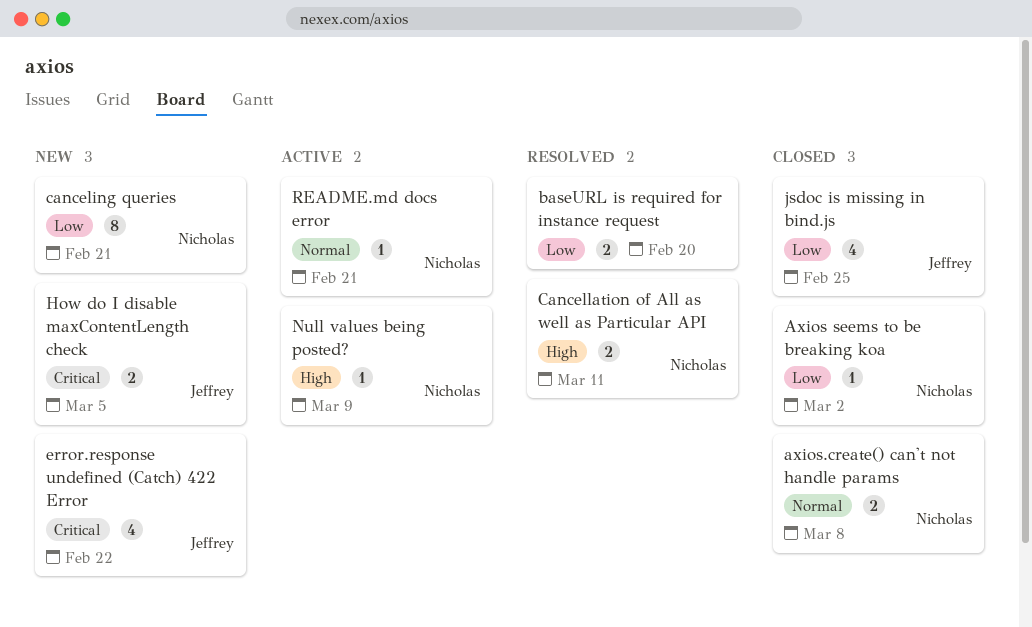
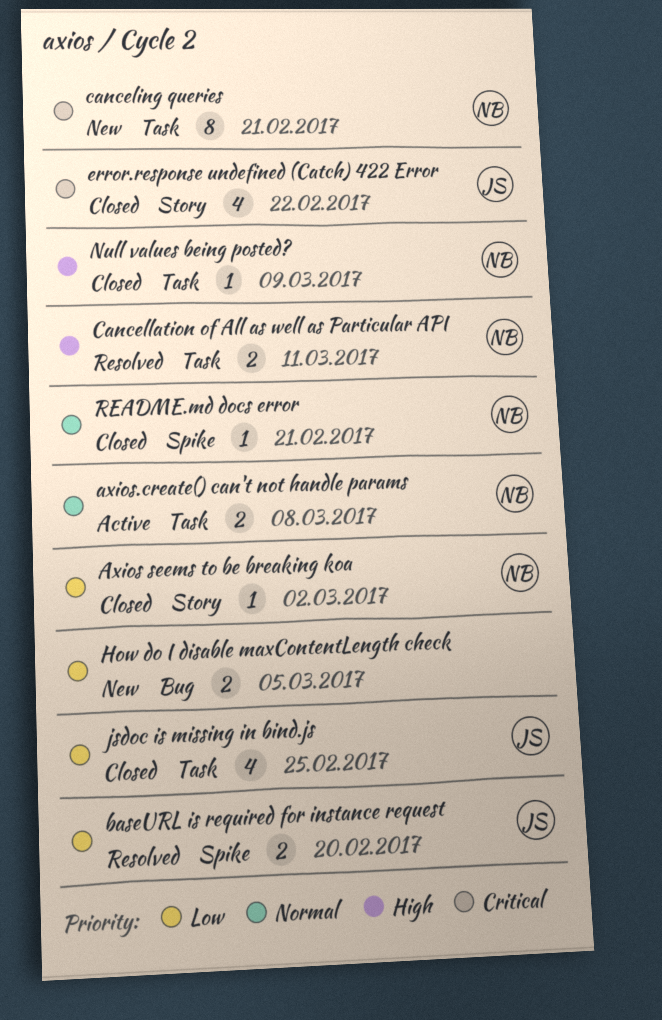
axios.create() can't not handle params, status: Closed -> Active
baseURL is required for instance request, owner: none -> Jeffrey
canceling queries, priority: Low -> Critical
error.response undefined (Catch) 422 Error, status: New -> Closed
How do I disable maxContentLength check, owner: Jeffrey -> none
How do I disable maxContentLength check, priority: Critical -> Low
Null values being posted?, status: Active -> Closed
README.md docs error, status: Active -> Closed

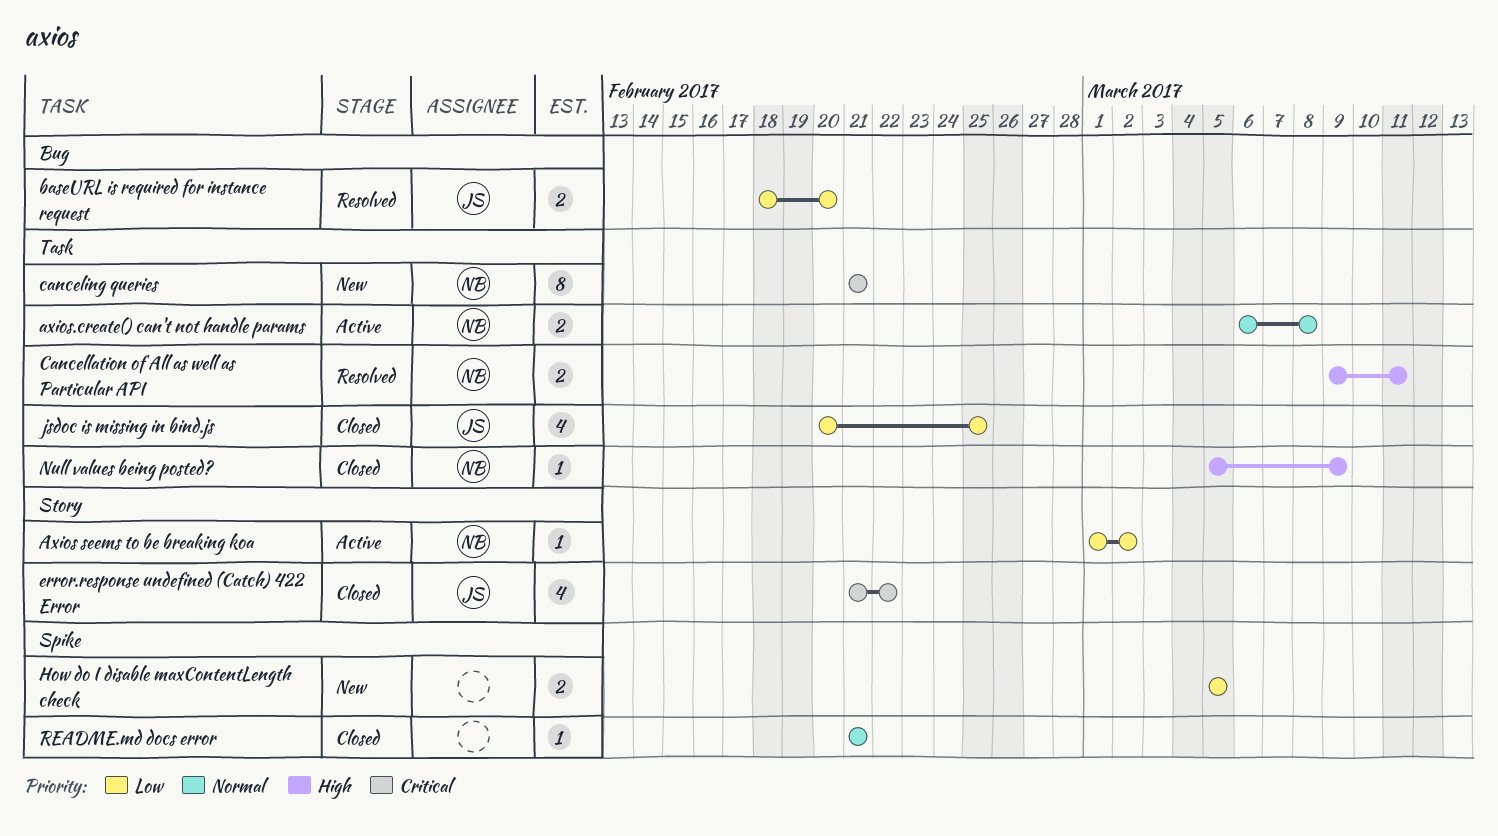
Axios seems to be breaking koa, status: Closed -> Active
baseURL is required for instance request, label: Spike -> Bug
How do I disable maxContentLength check, label: Bug -> Spike
README.md docs error, owner: NB -> none

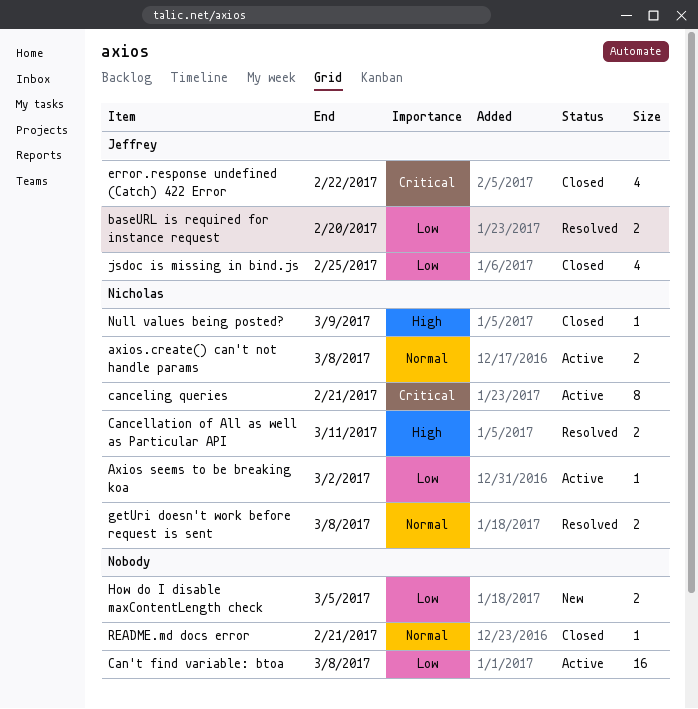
Can't find variable: btoa: none -> present
canceling queries, status: New -> Active
getUri doesn't work before request is sent: none -> present

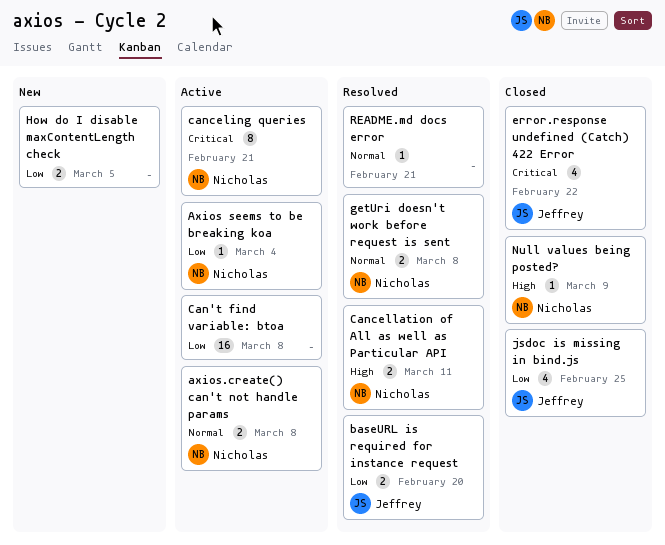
Axios seems to be breaking koa, due: Mar 2 -> Mar 4
README.md docs error, status: Closed -> Resolved

